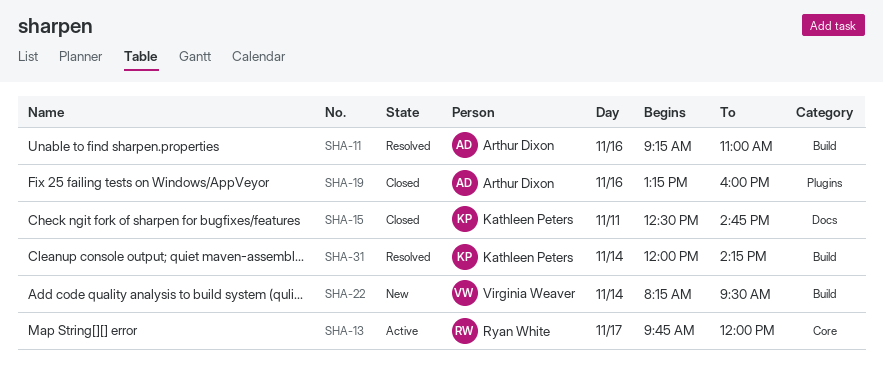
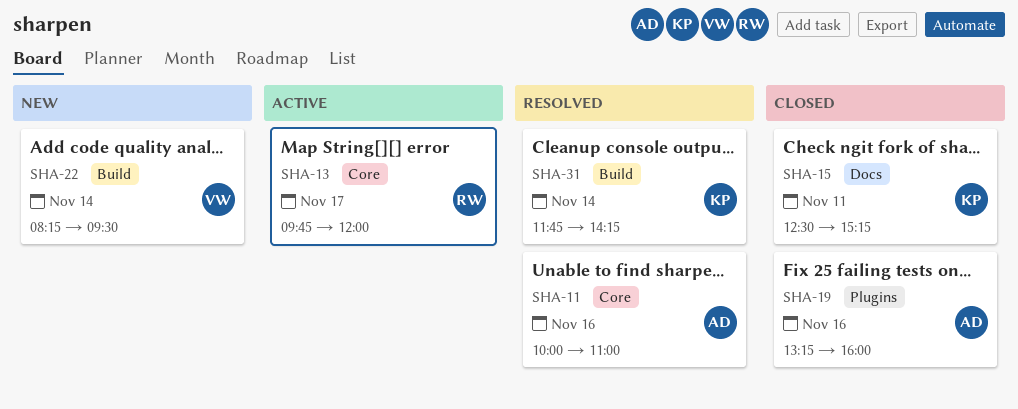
SHA-11, label: Build -> Core
SHA-11, begins: 09:15 -> 10:00
SHA-15, ends: 14:45 -> 15:15
SHA-31, begins: 12:00 -> 11:45

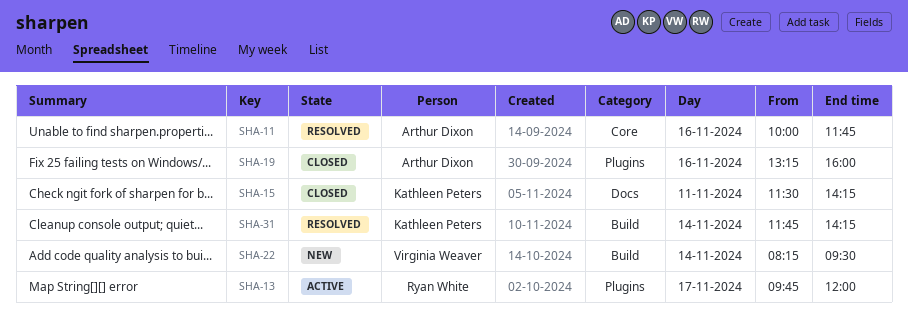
SHA-11, ends: 11:00 -> 11:45
SHA-13, label: Core -> Plugins
SHA-15, begins: 12:30 -> 11:30
SHA-15, ends: 15:15 -> 14:15

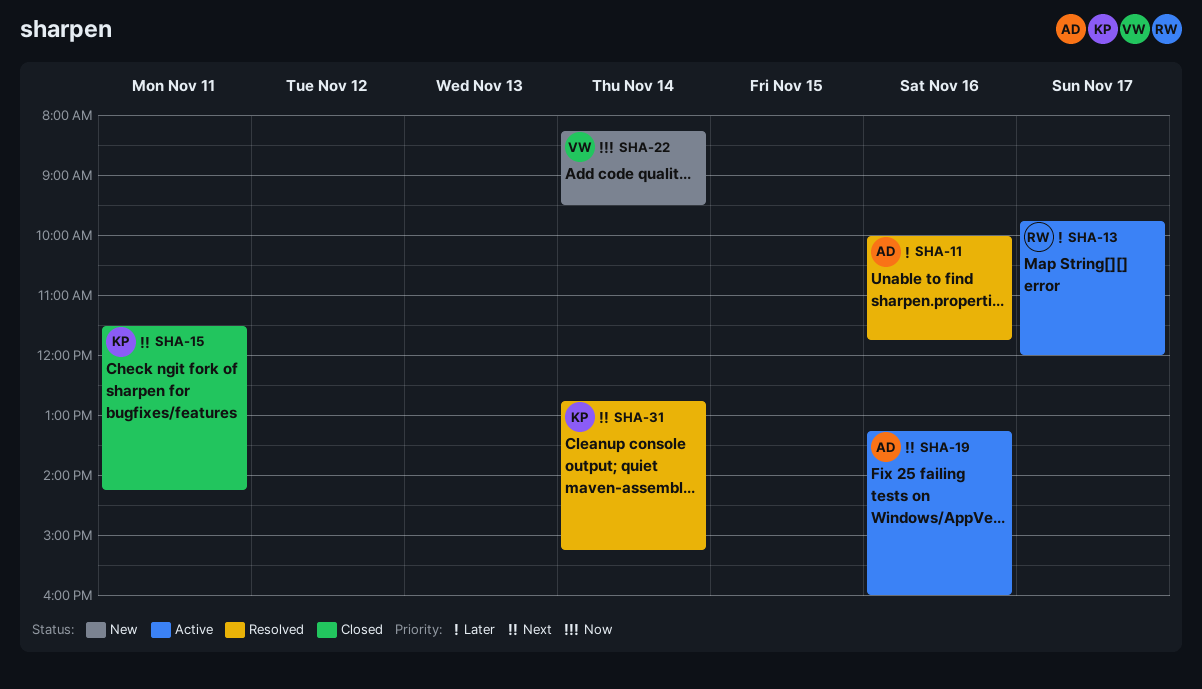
SHA-19, status: Closed -> Active
SHA-31, begins: 11:45 -> 12:45
SHA-31, ends: 14:15 -> 15:15

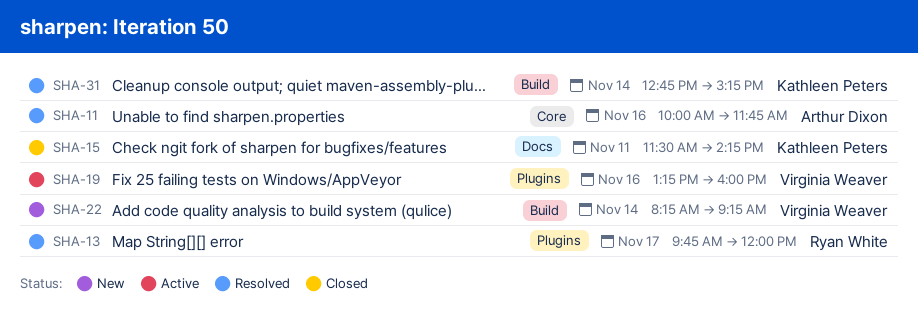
SHA-13, status: Active -> Resolved
SHA-19, owner: Arthur Dixon -> Virginia Weaver
SHA-22, ends: 09:30 -> 09:15

